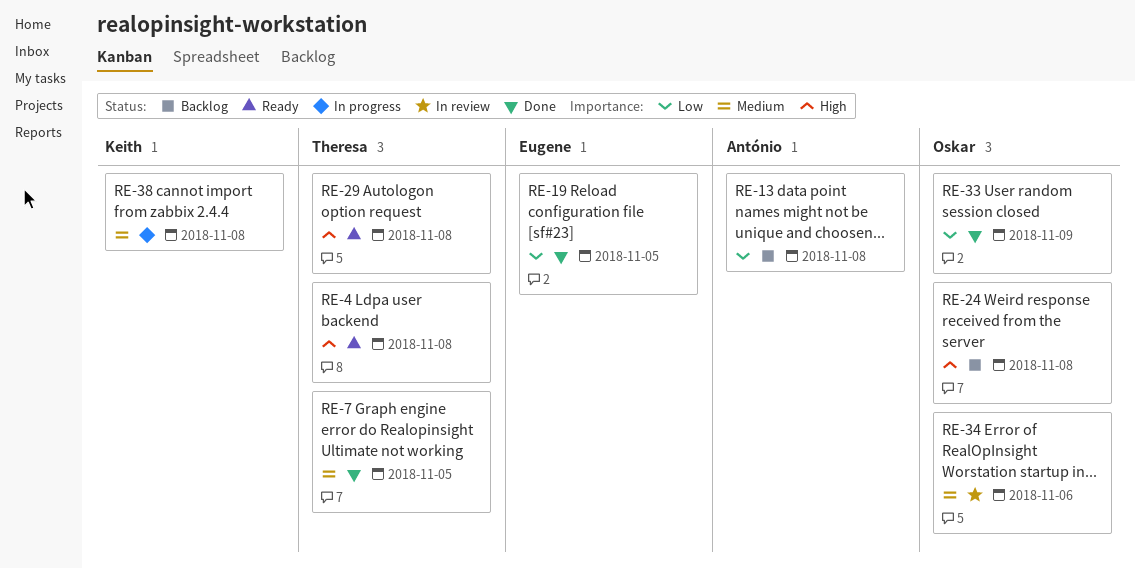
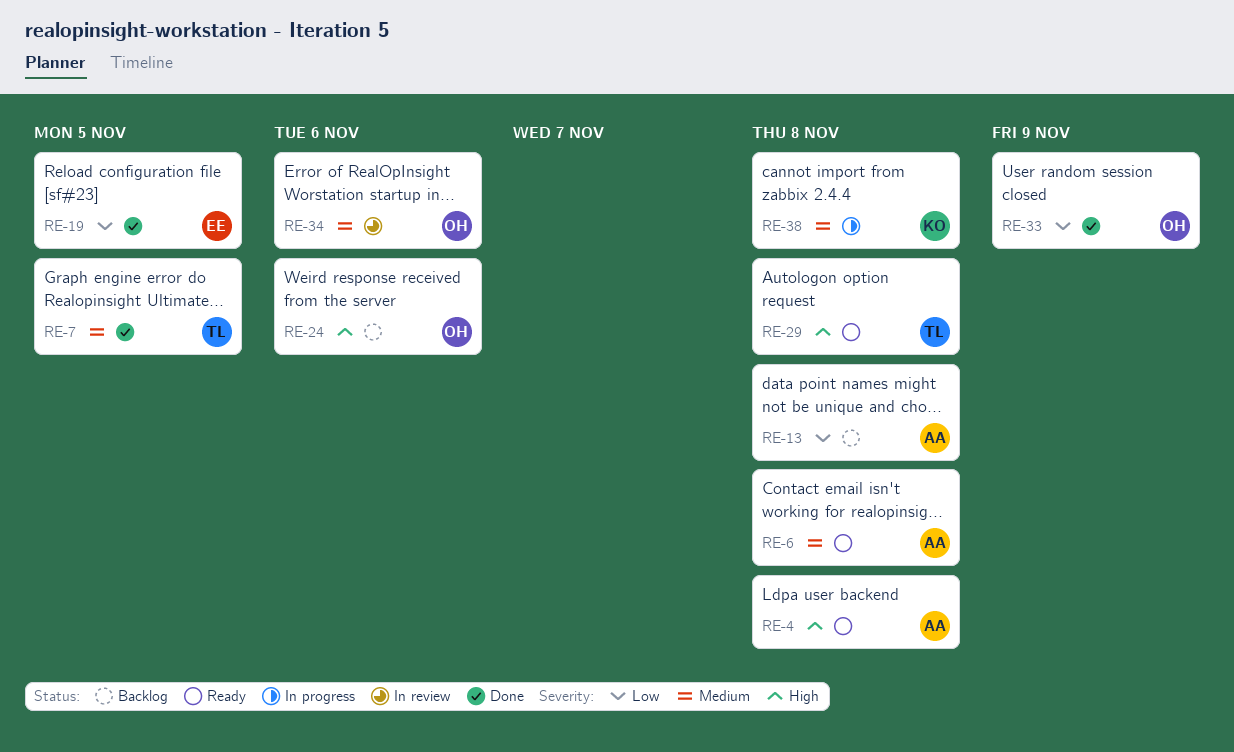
RE-4, owner: Theresa -> António
RE-6: none -> present
RE-24, due: Nov 8 -> Nov 6

